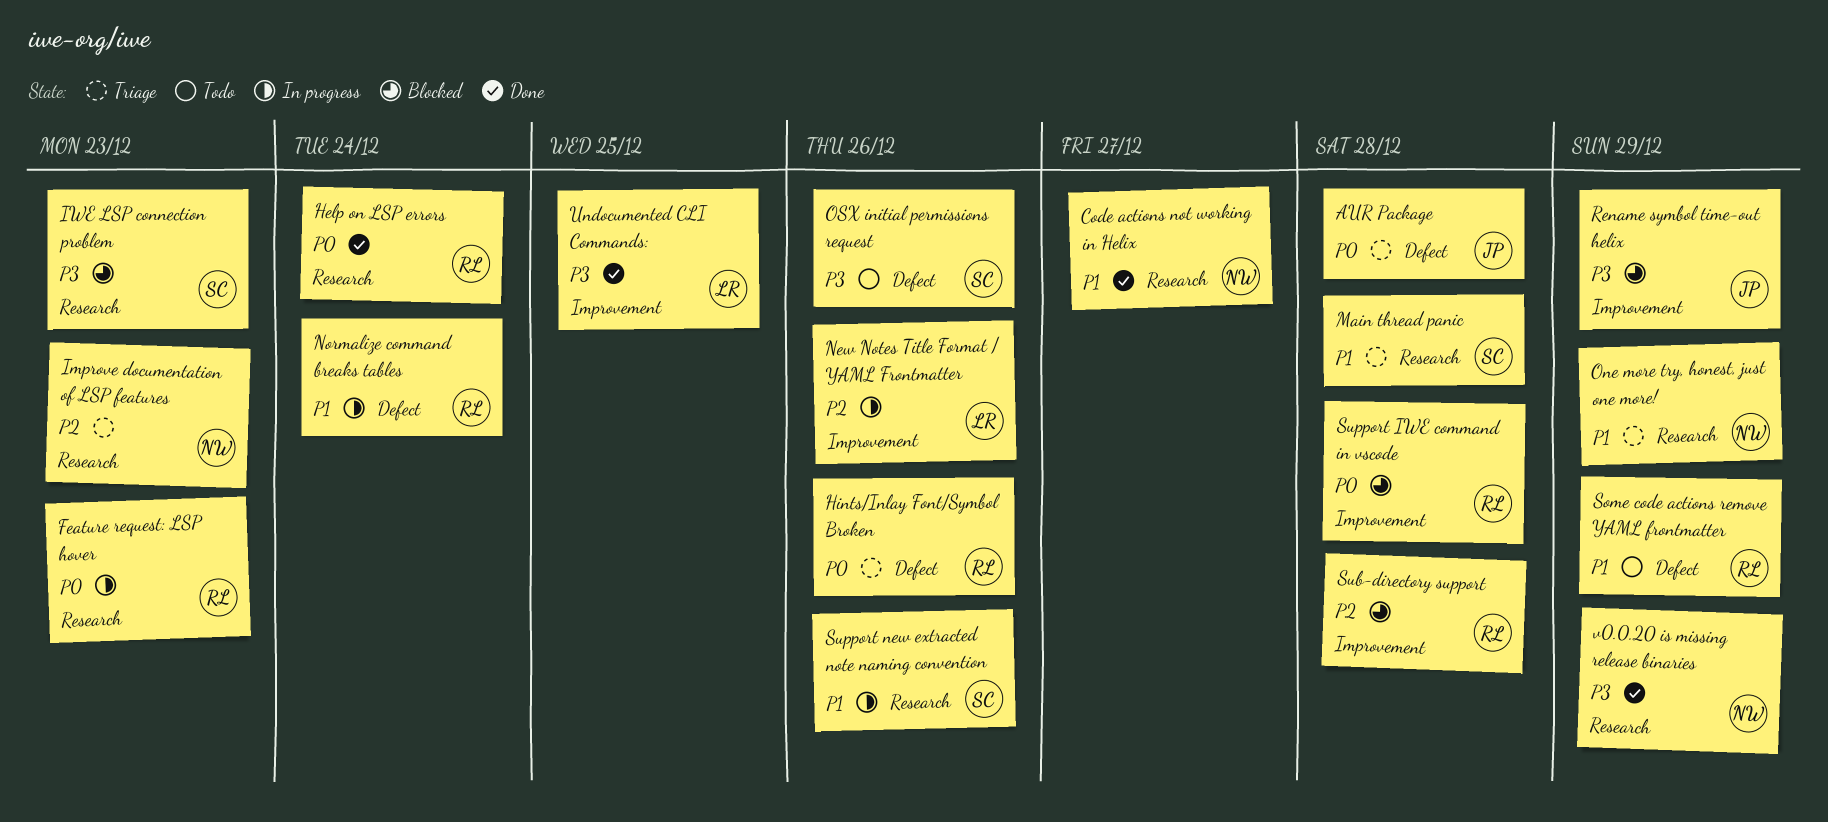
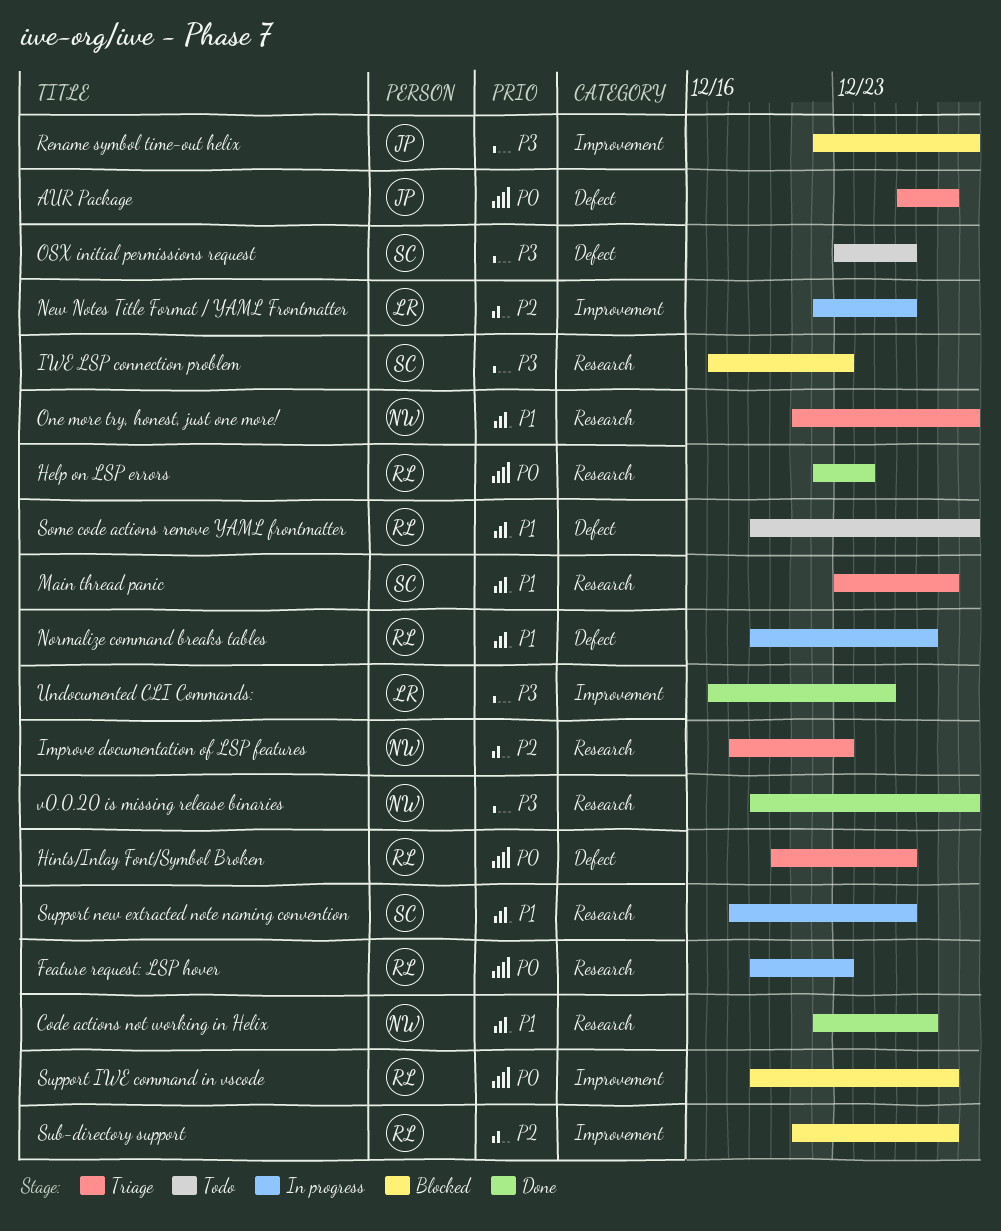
Normalize command breaks tables, due: Dec 24 -> Dec 27

